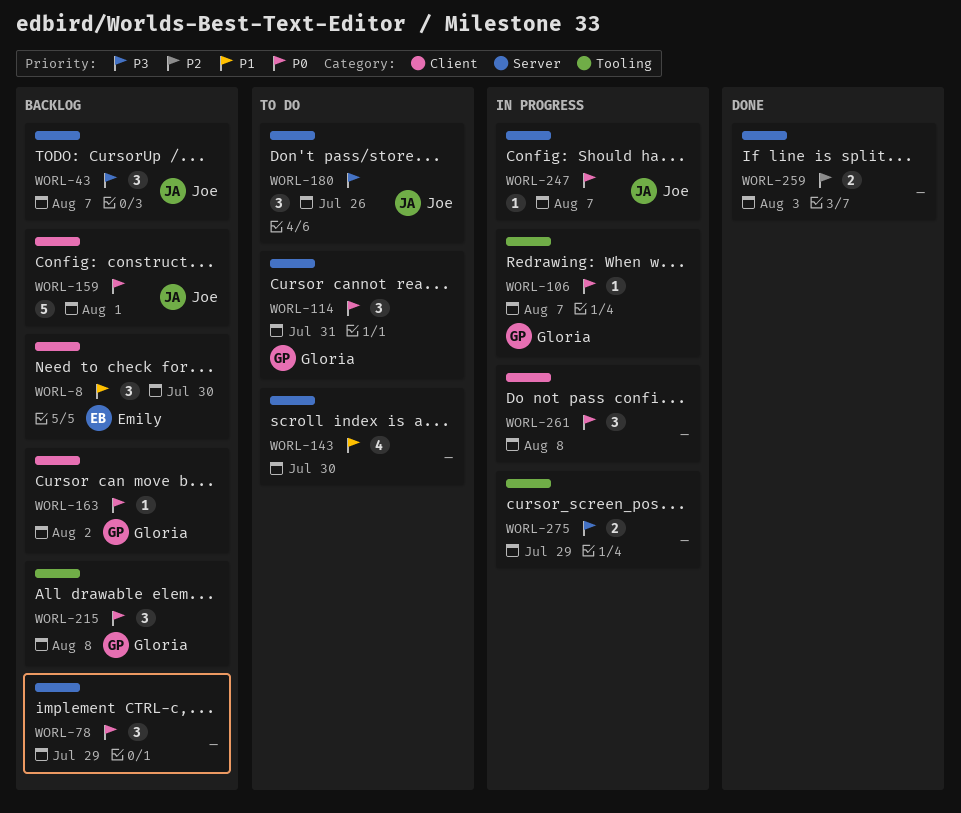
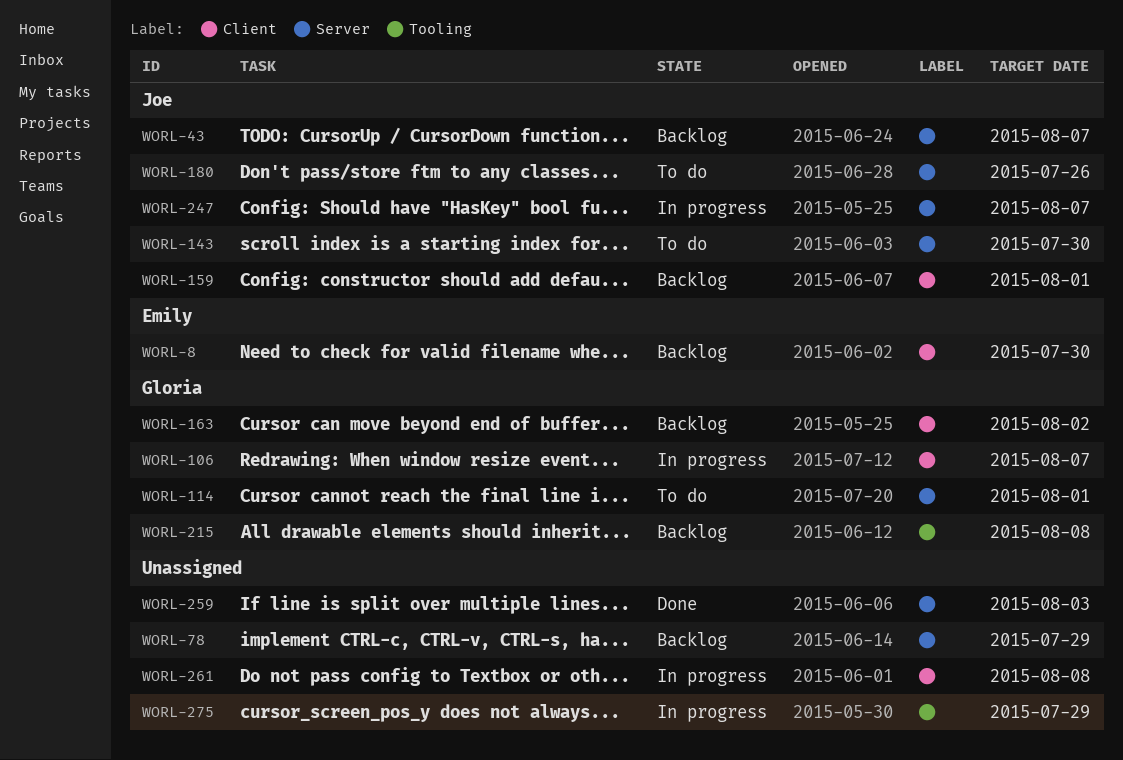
WORL-106, label: Tooling -> Client
WORL-114, due: Jul 31 -> Aug 1
WORL-143, owner: none -> Joe

